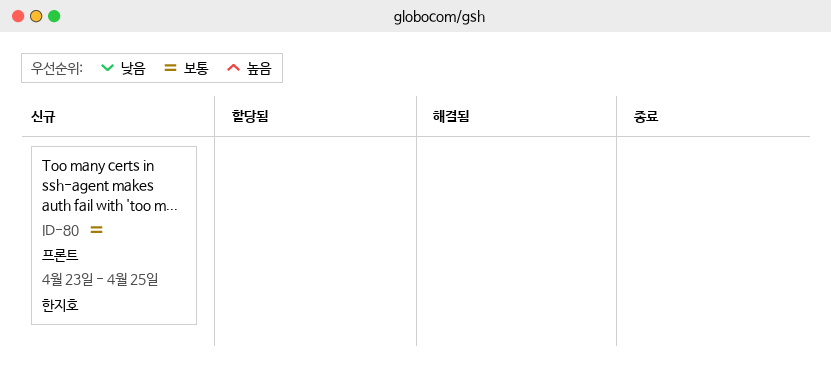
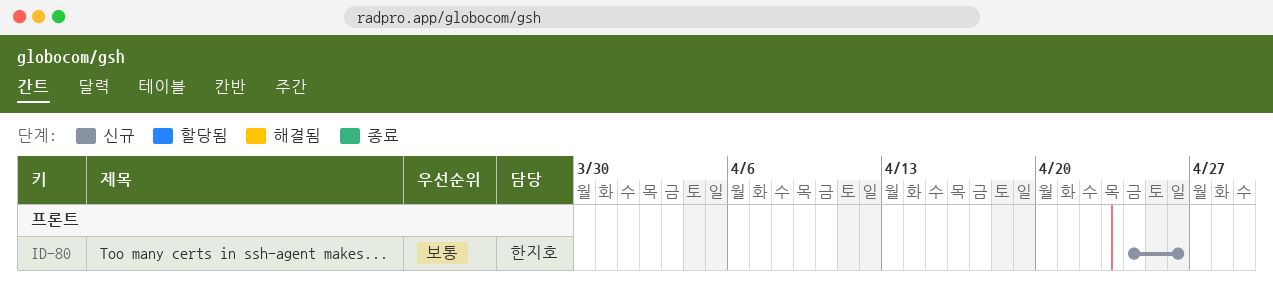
ID-80, start: Apr 23 -> Apr 24
ID-80, due: Apr 25 -> Apr 26

